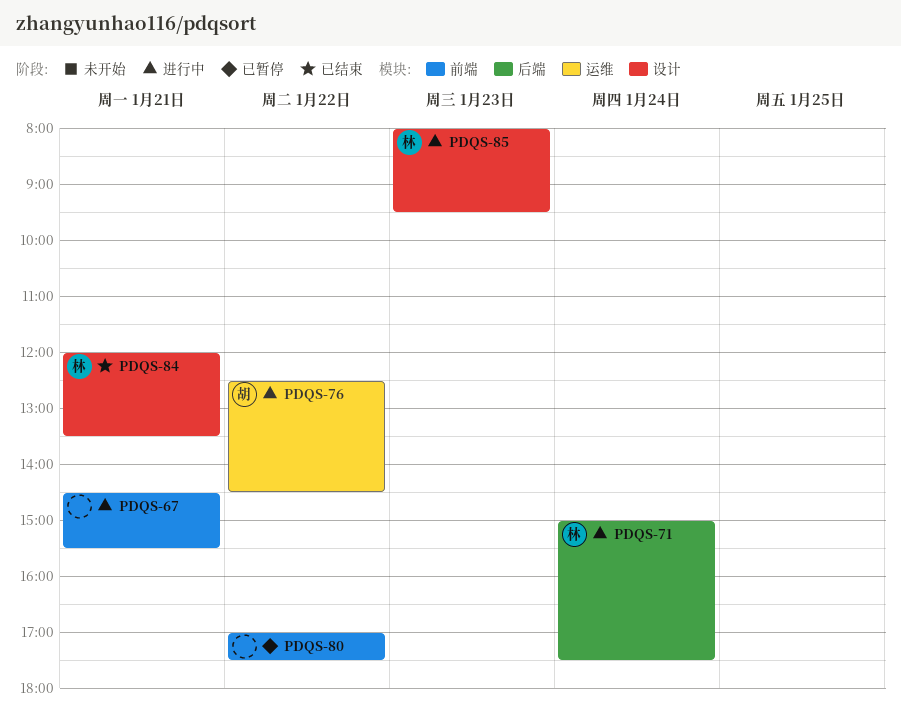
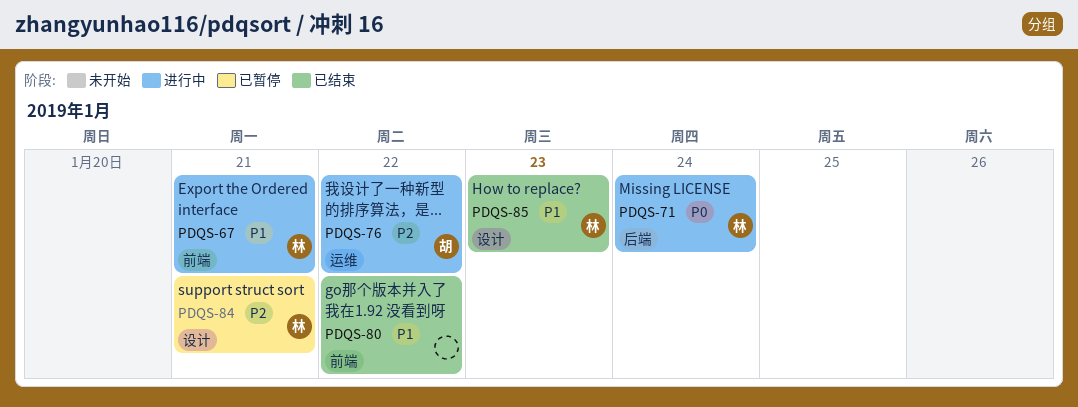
PDQS-67, owner: none -> 林
PDQS-80, status: 已暂停 -> 已结束
PDQS-84, status: 已结束 -> 已暂停
PDQS-85, status: 进行中 -> 已结束

